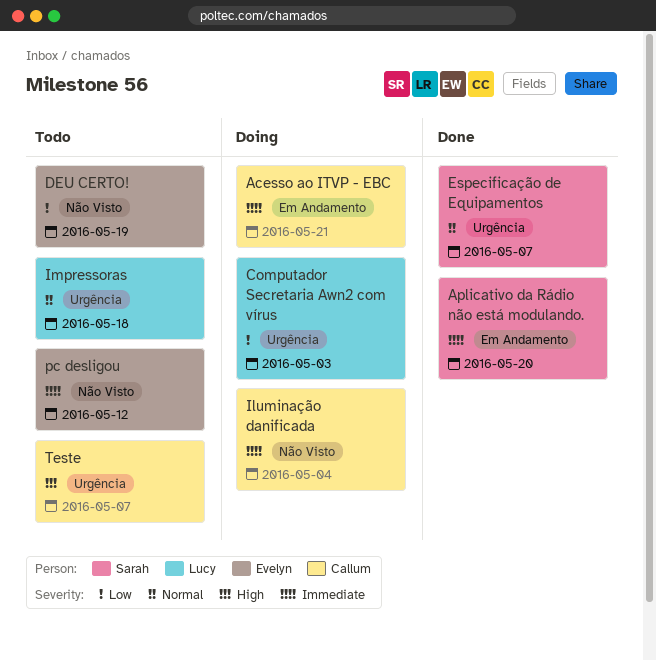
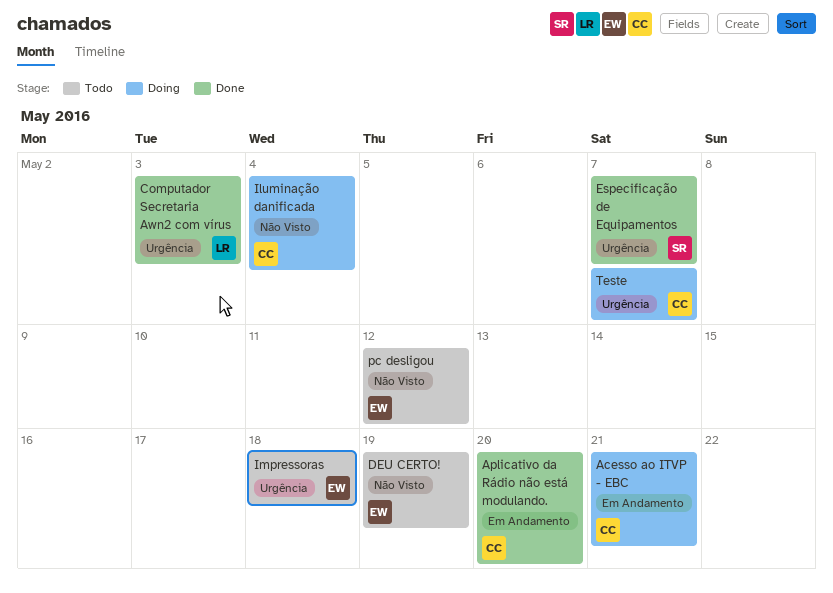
Aplicativo da Rádio não está modulando., owner: Sarah -> Callum
Computador Secretaria Awn2 com vírus, status: Doing -> Done
Impressoras, owner: Lucy -> Evelyn
Teste, status: Todo -> Doing

